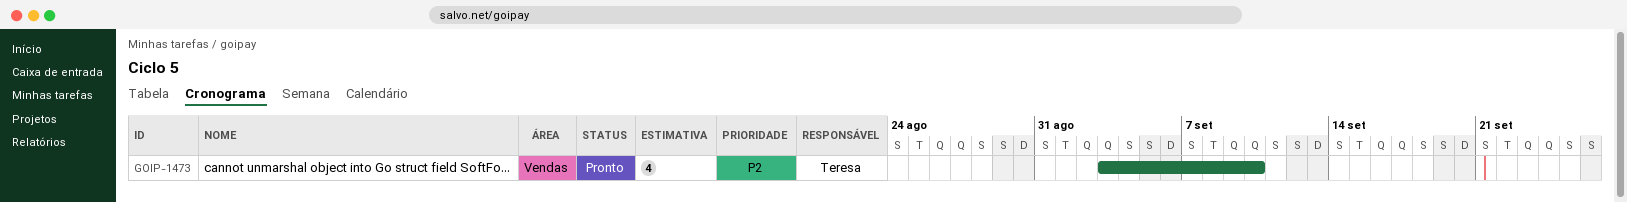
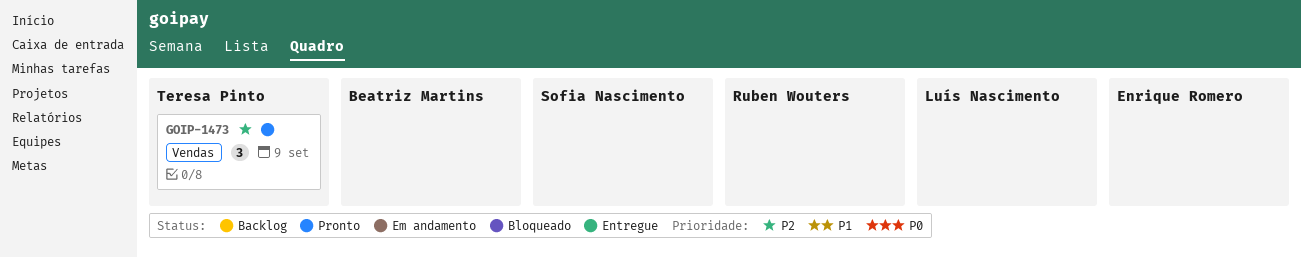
GOIP-1473, estimate: 4 -> 3
GOIP-1473, due: Sep 10 -> Sep 9

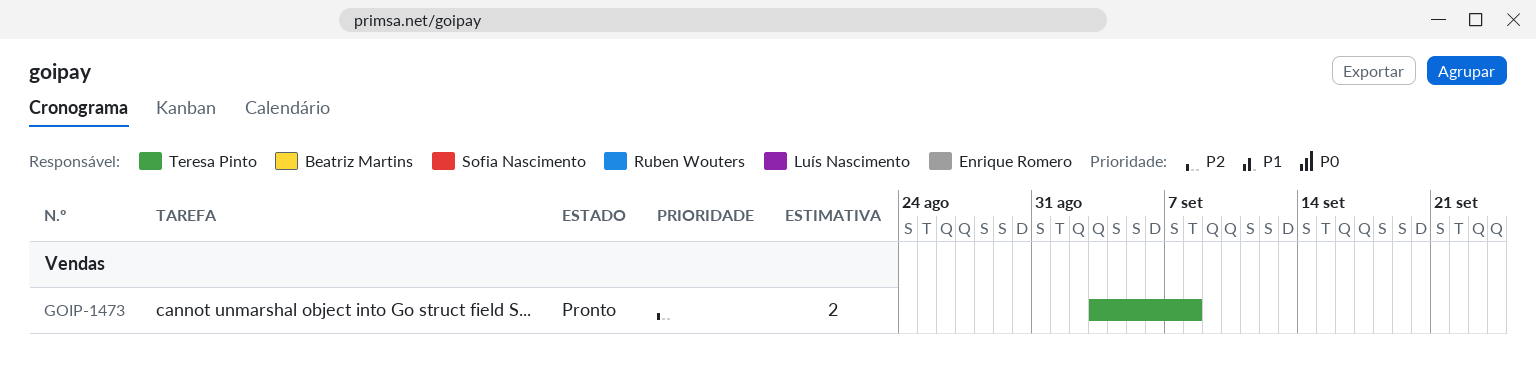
GOIP-1473, estimate: 3 -> 2
GOIP-1473, due: Sep 9 -> Sep 8

